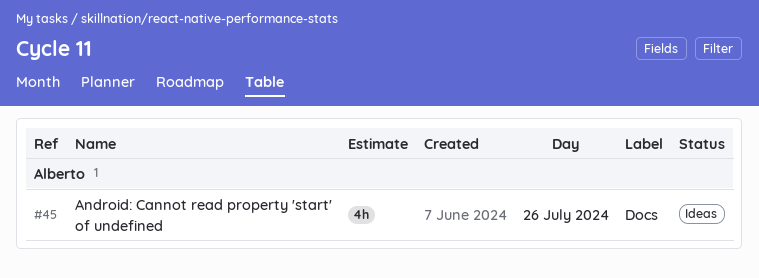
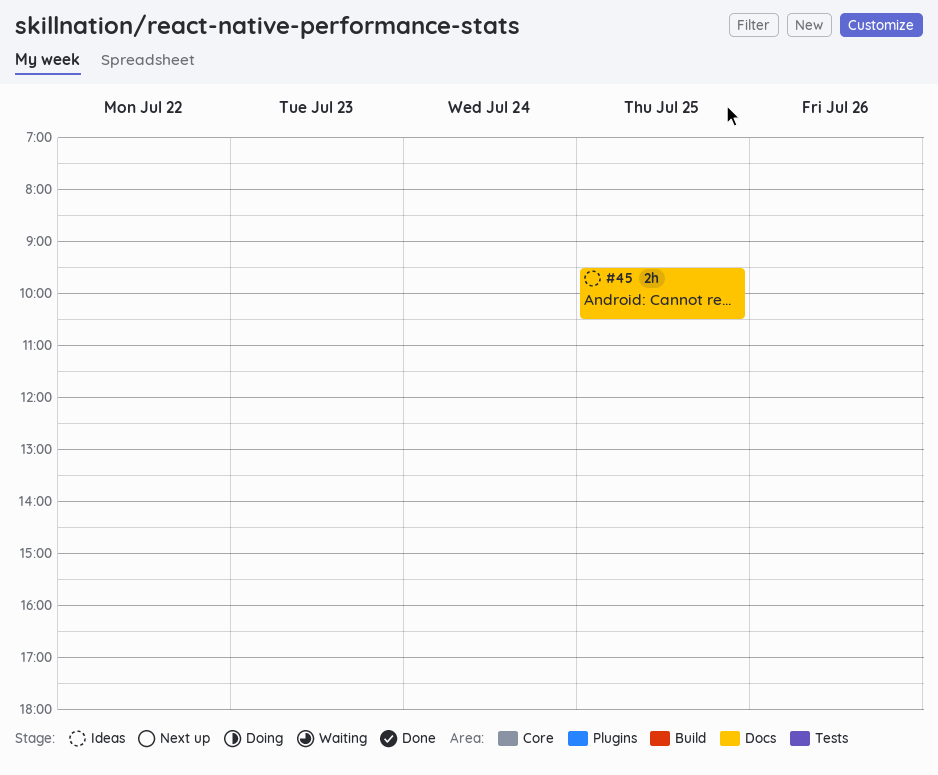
#45, estimate: 4h -> 2h
#45, day: Jul 26 -> Jul 25

